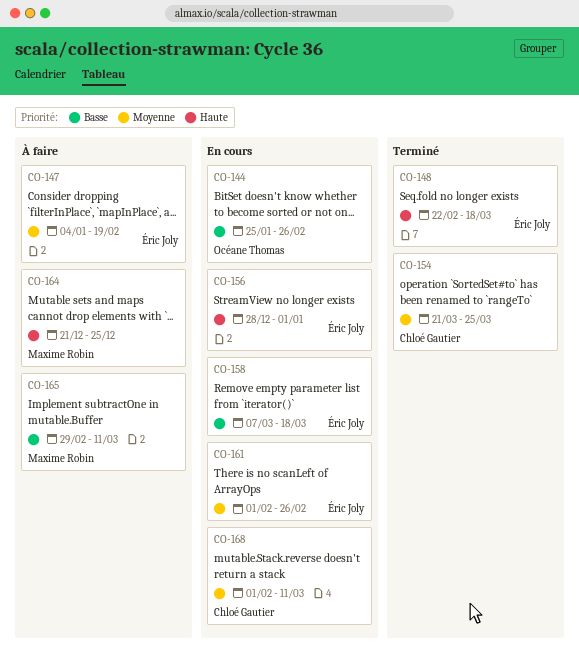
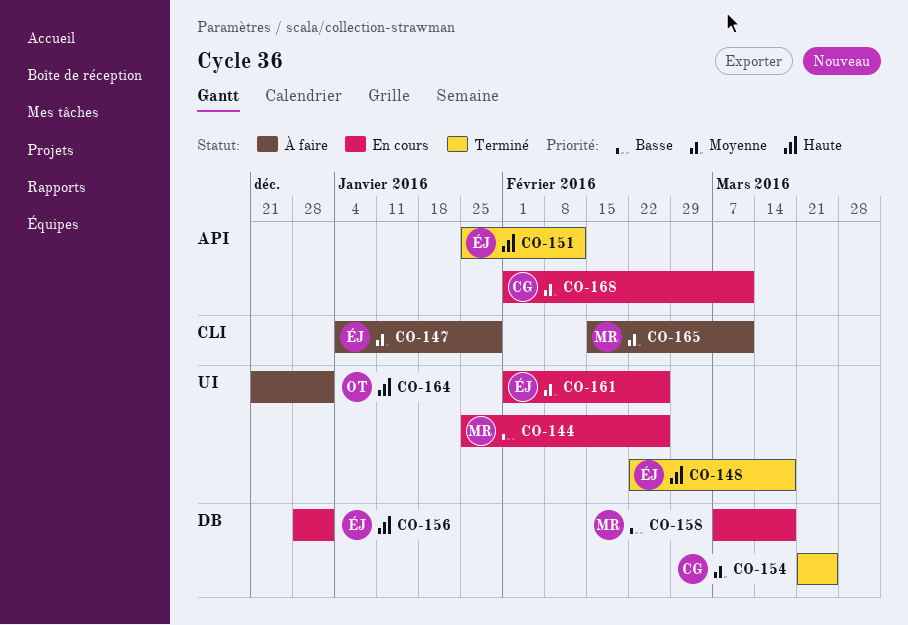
CO-144, owner: Océane Thomas -> Maxime Robin
CO-147, due: Feb 19 -> Jan 29
CO-151: none -> present
CO-158, owner: Éric Joly -> Maxime Robin
CO-164, owner: Maxime Robin -> Océane Thomas
CO-164, due: Dec 25 -> Jan 1
CO-165, priority: Basse -> Moyenne
CO-165, start: Feb 29 -> Feb 15

